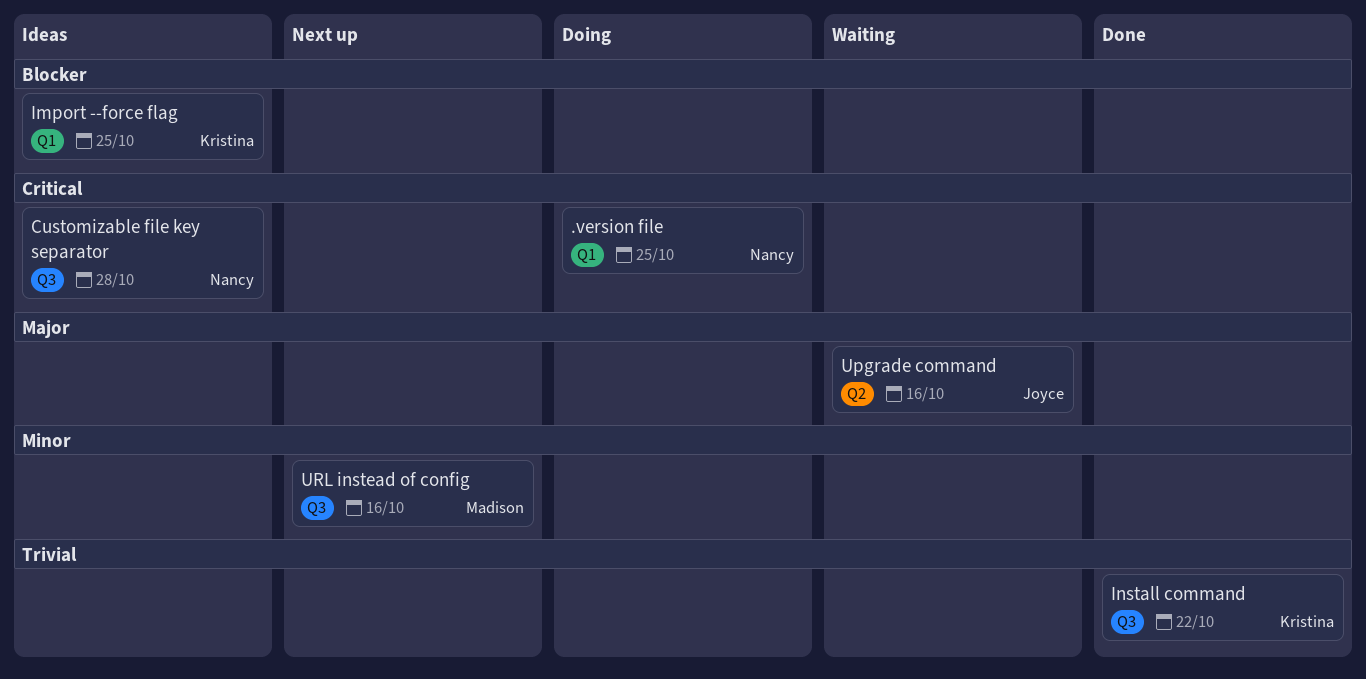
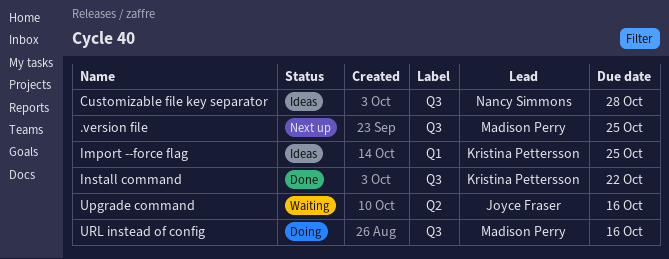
.version file, status: Doing -> Next up
.version file, owner: Nancy Simmons -> Madison Perry
.version file, label: Q1 -> Q3
URL instead of config, status: Next up -> Doing

